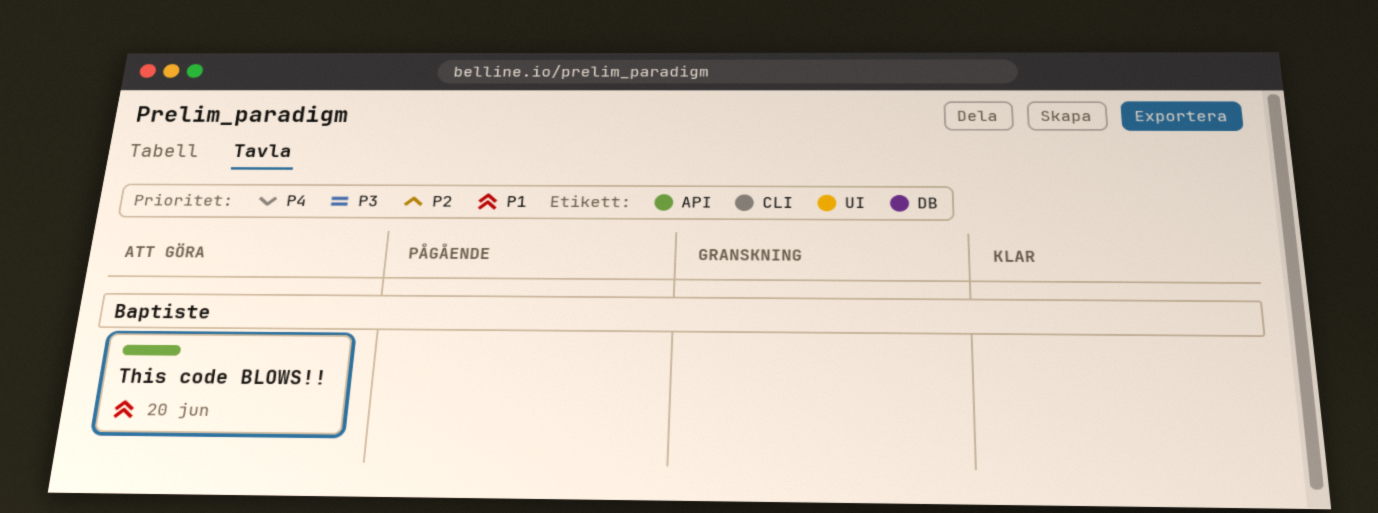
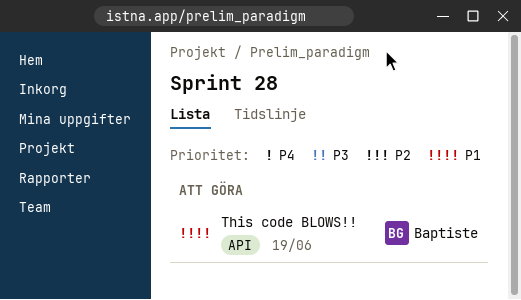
This code BLOWS!!, due: Jun 20 -> Jun 19

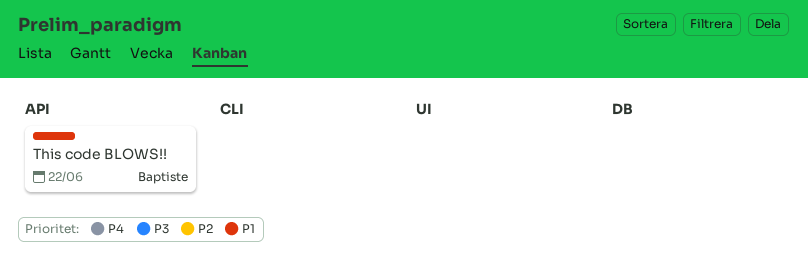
This code BLOWS!!, due: Jun 19 -> Jun 22

